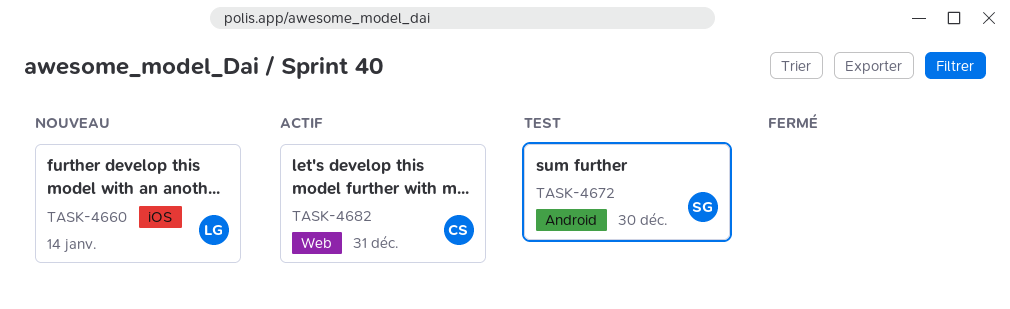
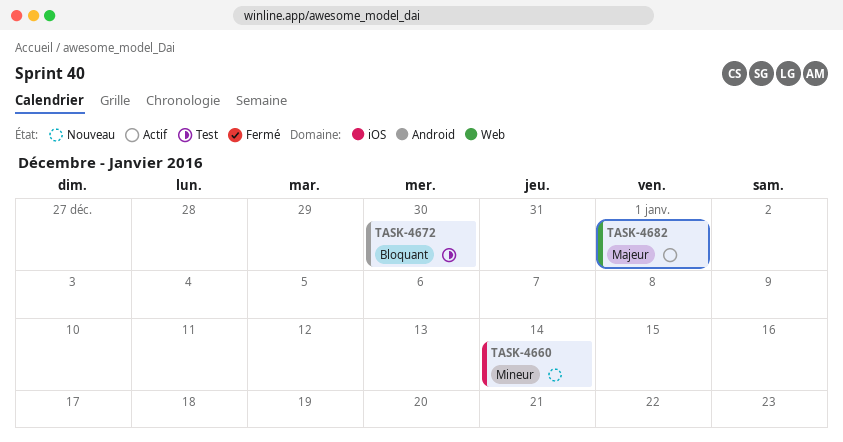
TASK-4682, due: Dec 31 -> Jan 1

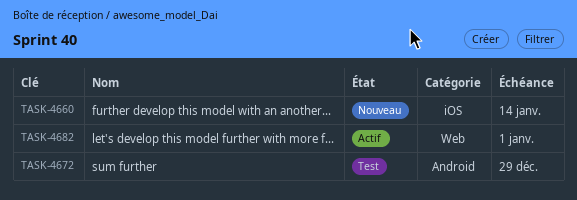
TASK-4672, due: Dec 30 -> Dec 29

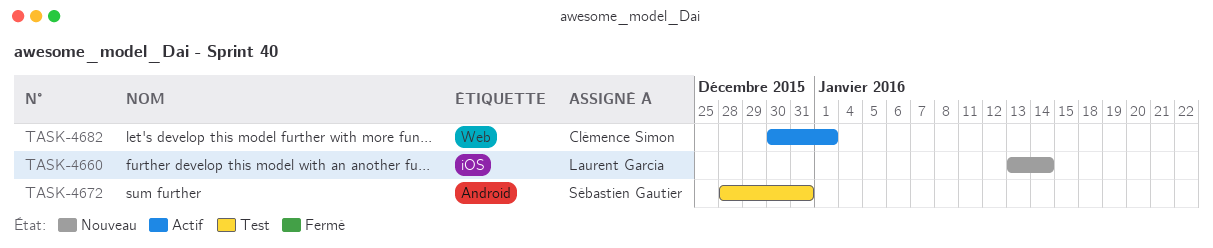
TASK-4672, due: Dec 29 -> Dec 31

